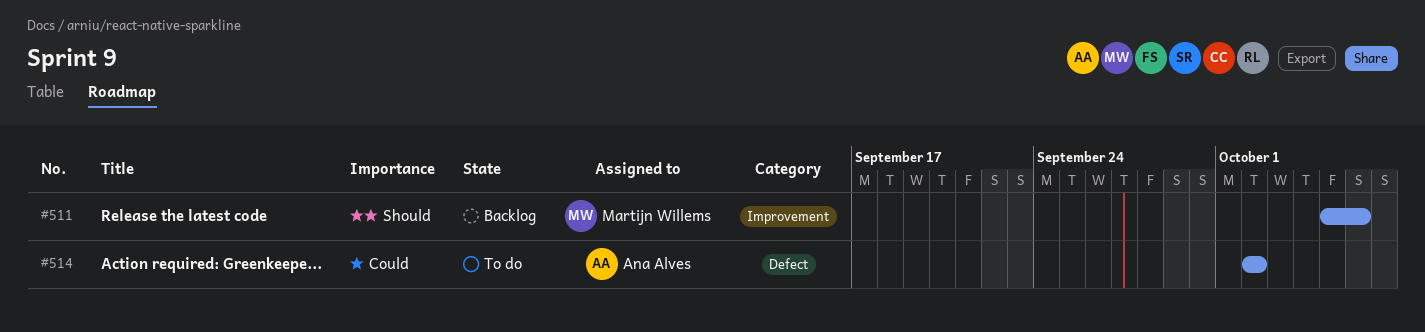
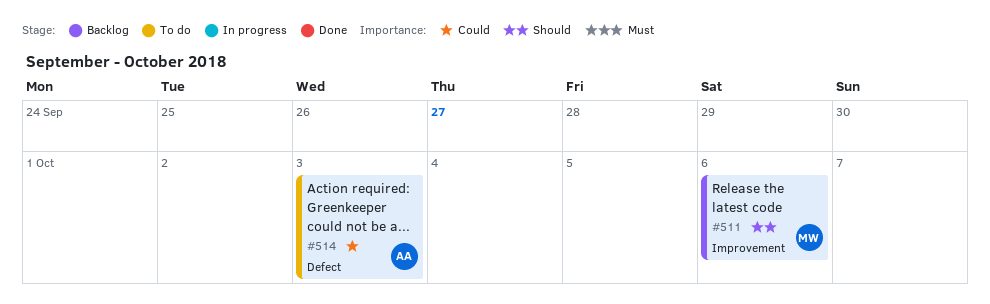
#514, due: Oct 2 -> Oct 3

